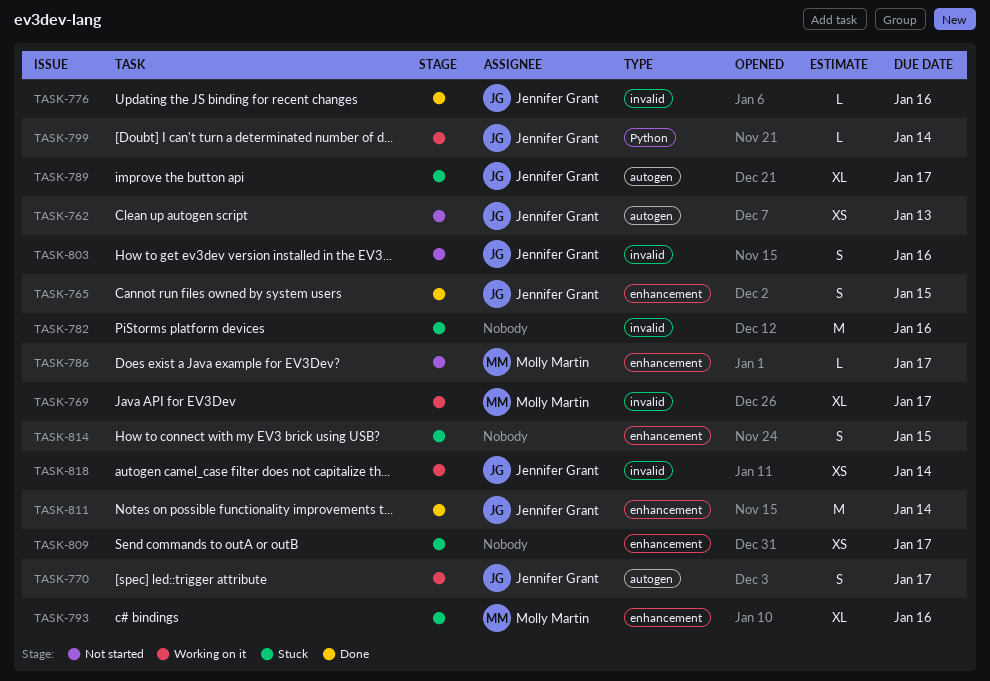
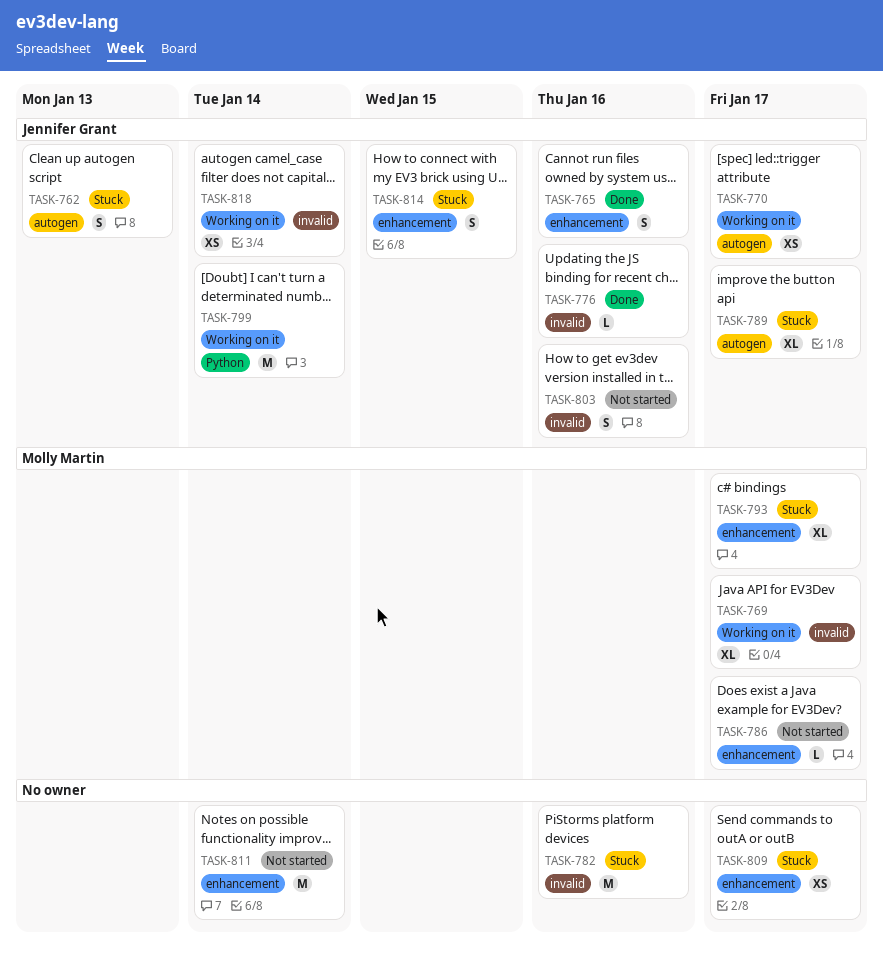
TASK-762, status: Not started -> Stuck
TASK-762, estimate: XS -> S
TASK-765, due: Jan 15 -> Jan 16
TASK-770, estimate: S -> XS
TASK-793, due: Jan 16 -> Jan 17
TASK-799, estimate: L -> M
TASK-811, status: Done -> Not started
TASK-811, owner: Jennifer Grant -> none
TASK-814, owner: none -> Jennifer Grant

